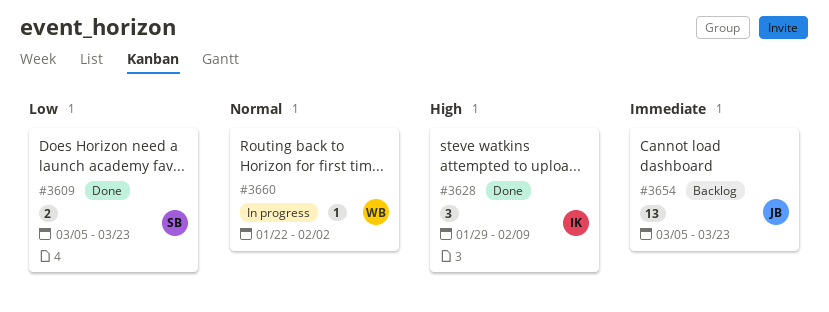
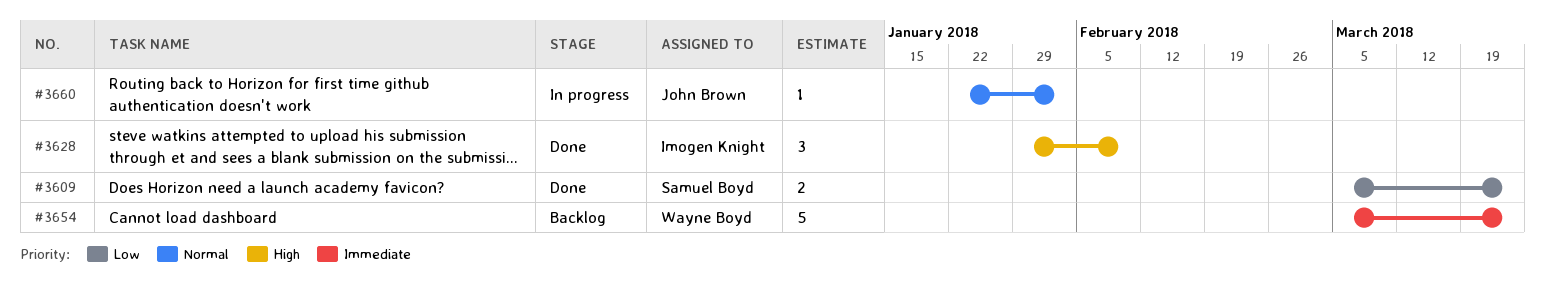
#3654, owner: John Brown -> Wayne Boyd
#3654, estimate: 13 -> 5
#3660, owner: Wayne Boyd -> John Brown

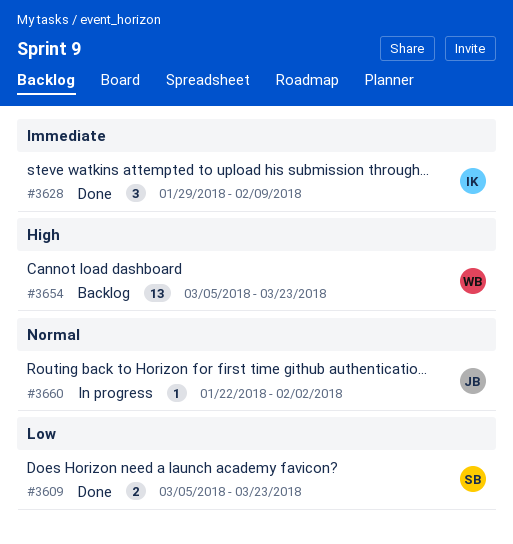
#3628, priority: High -> Immediate
#3654, priority: Immediate -> High
#3654, estimate: 5 -> 13

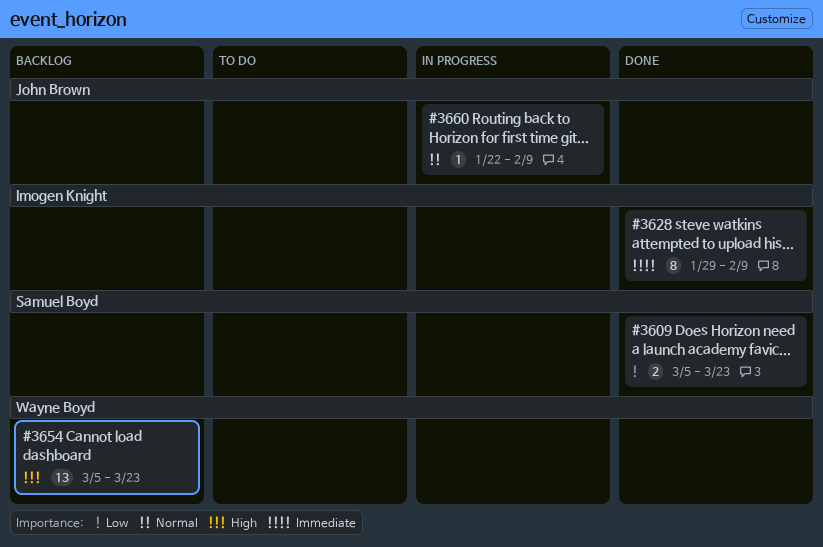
#3628, estimate: 3 -> 8
#3660, due: Feb 2 -> Feb 9

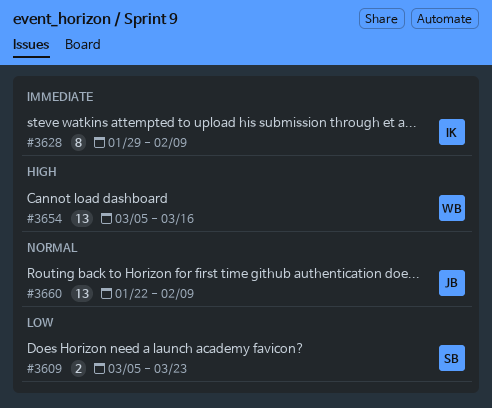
#3654, due: Mar 23 -> Mar 16
#3660, estimate: 1 -> 13

